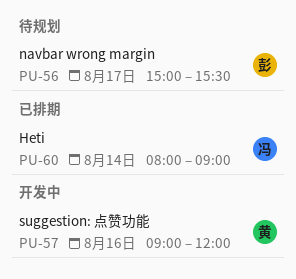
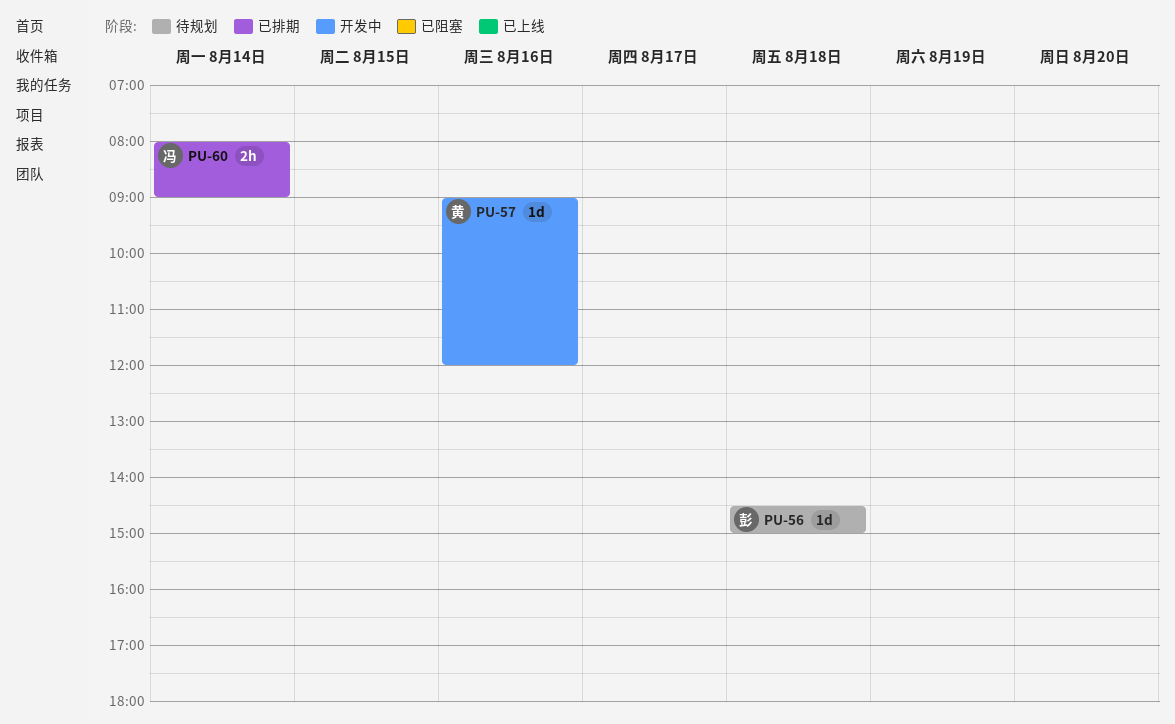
PU-56, day: Aug 17 -> Aug 18
PU-56, begins: 15:00 -> 14:30
PU-56, ends: 15:30 -> 15:00

